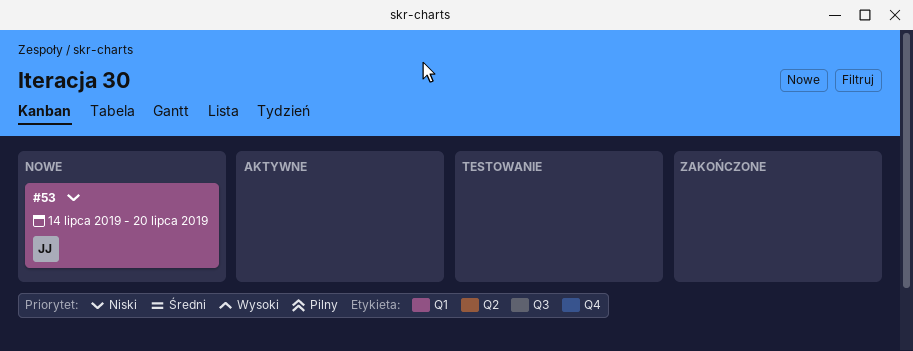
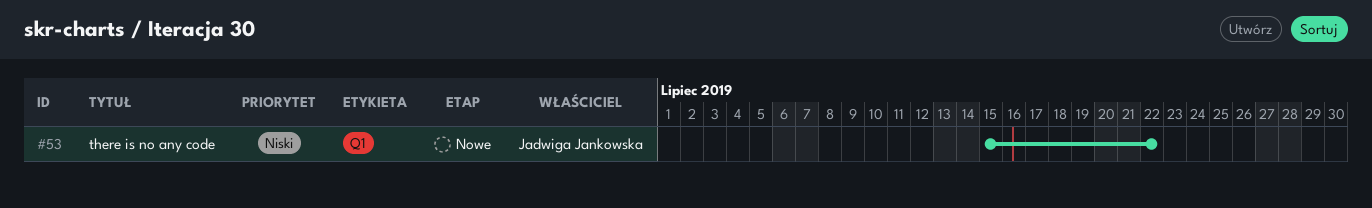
#53, start: Jul 14 -> Jul 15
#53, due: Jul 20 -> Jul 22

